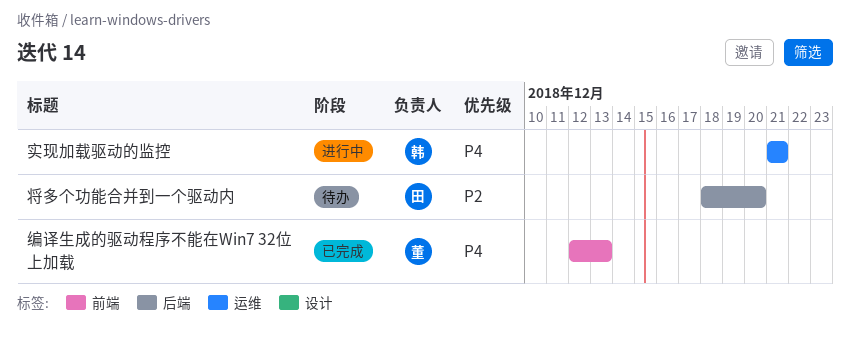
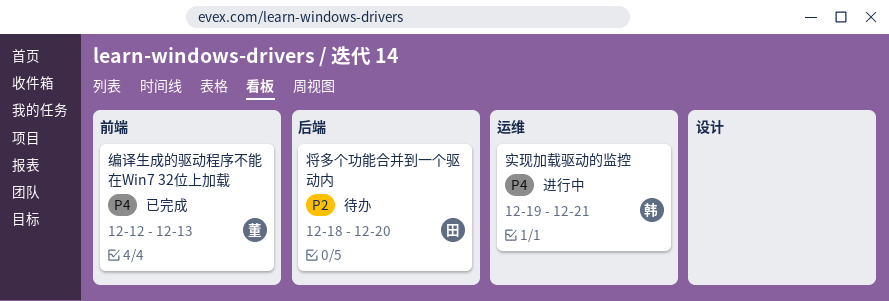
实现加载驱动的监控, start: Dec 21 -> Dec 19

